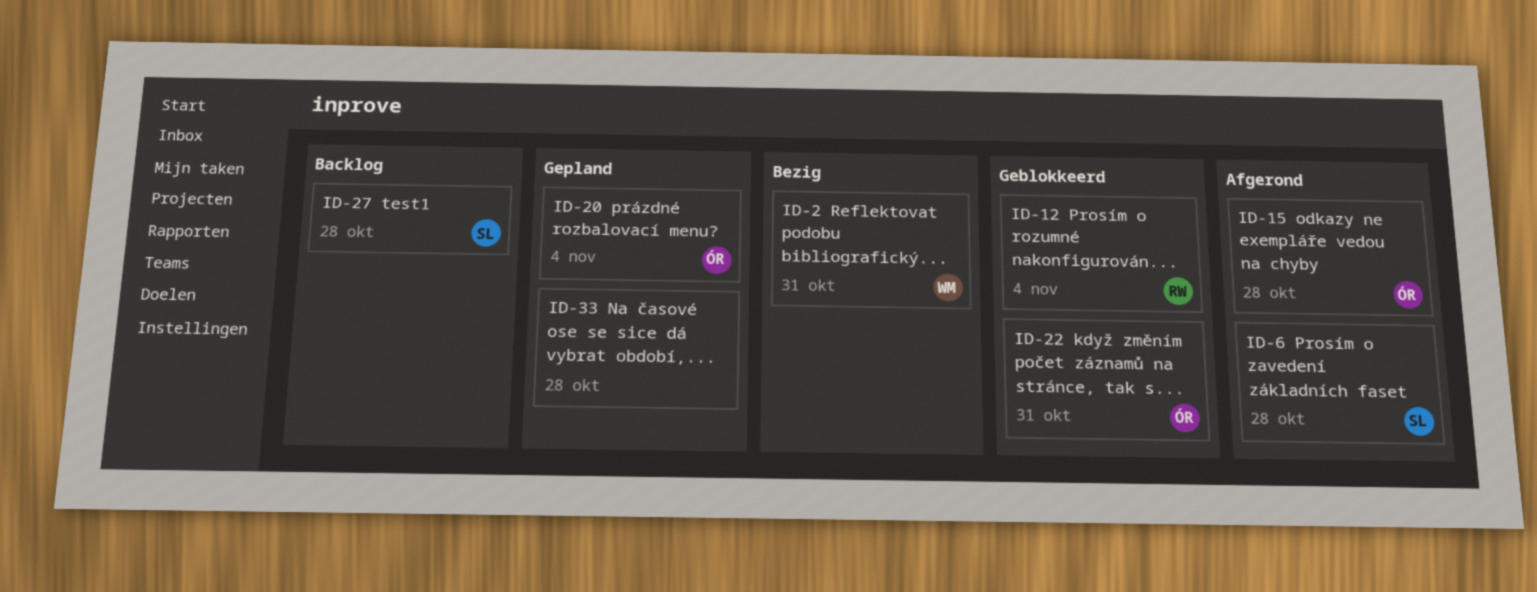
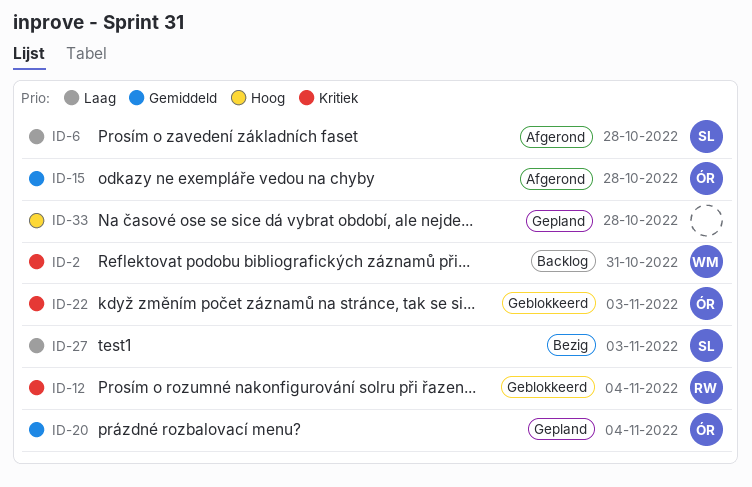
ID-2, status: Bezig -> Backlog
ID-22, due: Oct 31 -> Nov 3
ID-27, status: Backlog -> Bezig
ID-27, due: Oct 28 -> Nov 3

